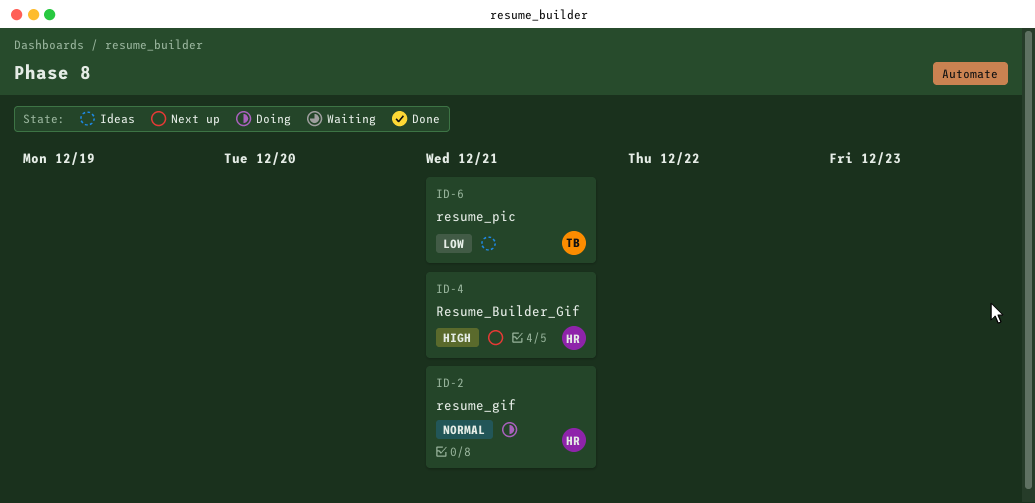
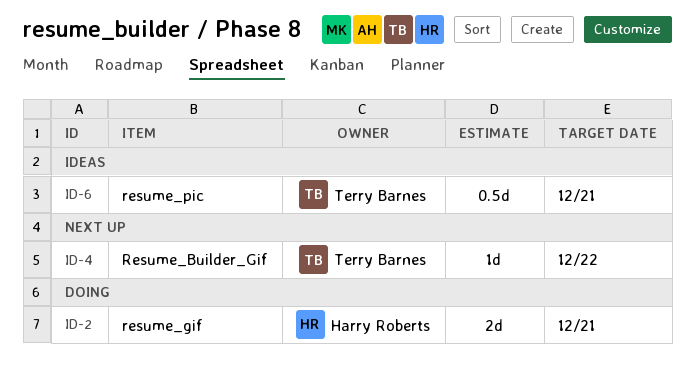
ID-4, owner: Harry Roberts -> Terry Barnes
ID-4, due: Dec 21 -> Dec 22

